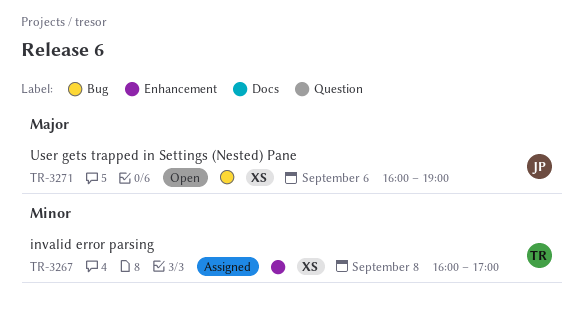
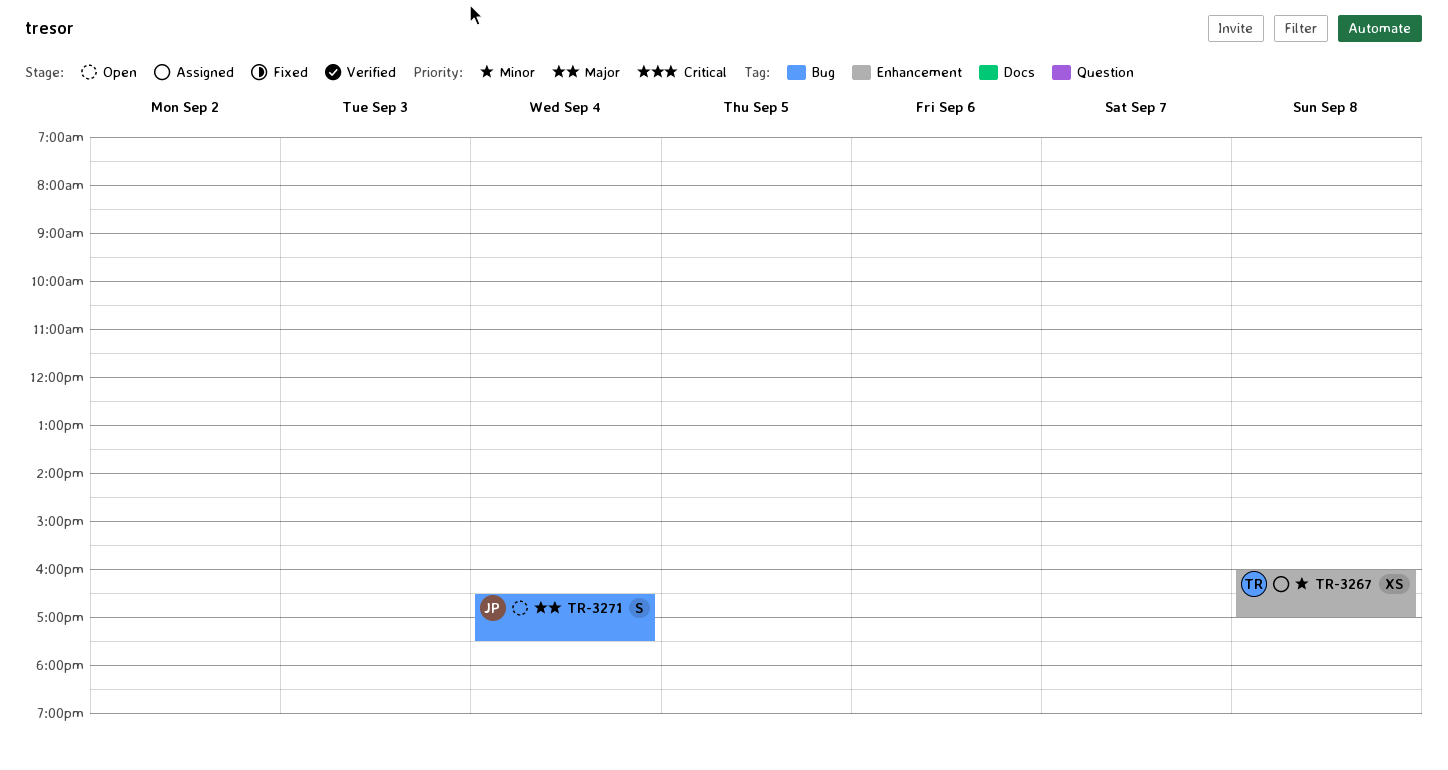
TR-3271, estimate: XS -> S
TR-3271, day: Sep 6 -> Sep 4
TR-3271, begins: 16:00 -> 16:30
TR-3271, ends: 19:00 -> 17:30

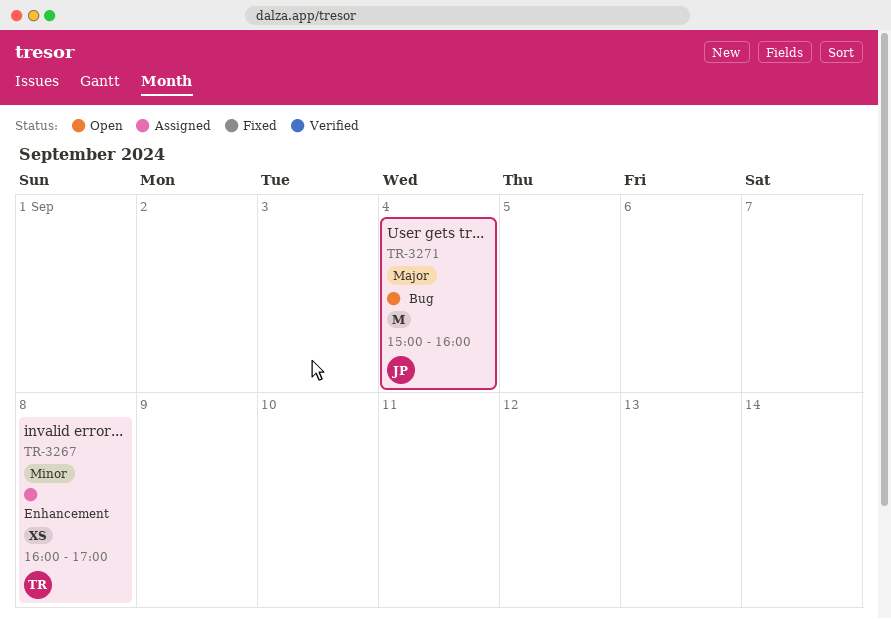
TR-3271, estimate: S -> M
TR-3271, begins: 16:30 -> 15:00
TR-3271, ends: 17:30 -> 16:00

